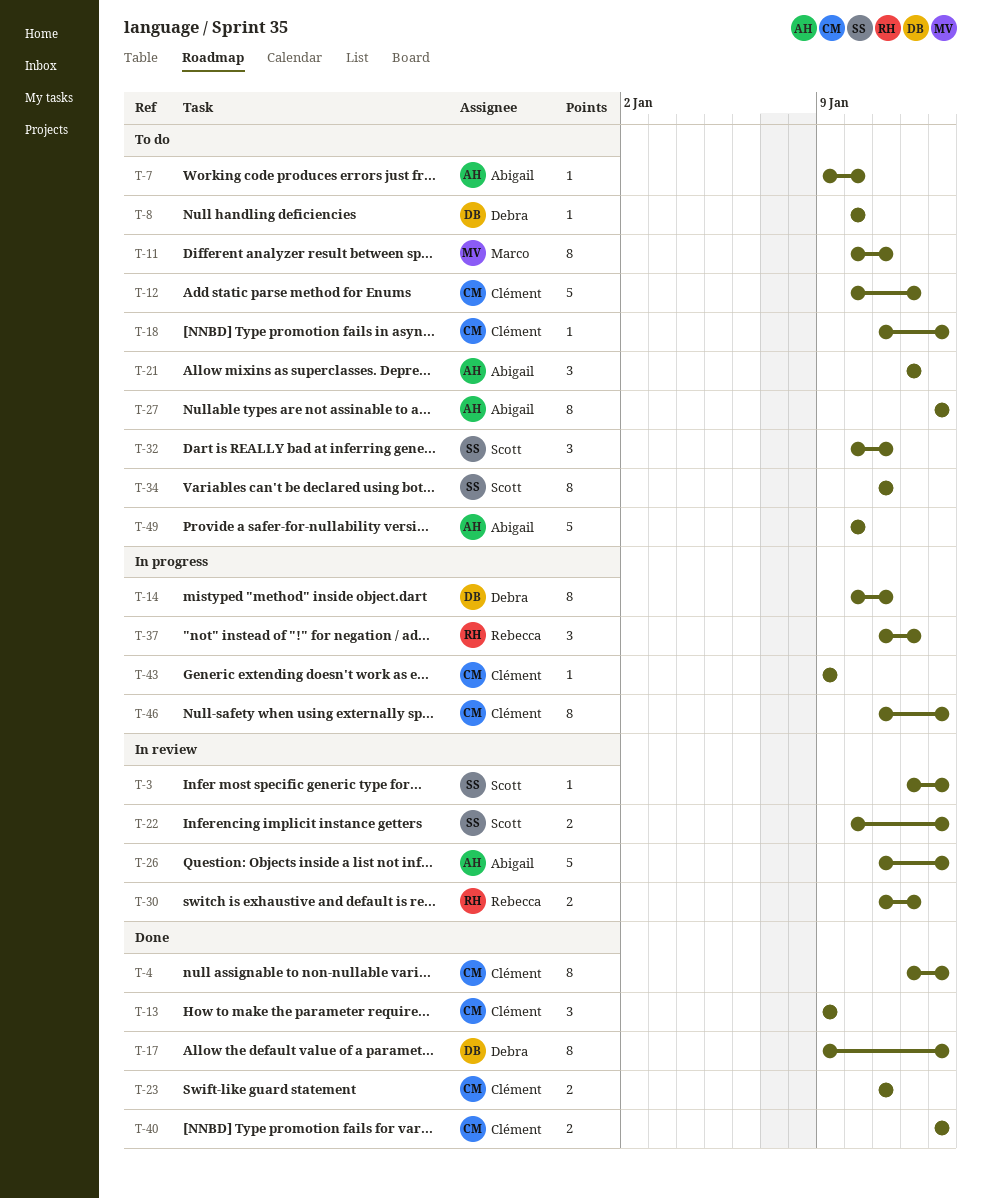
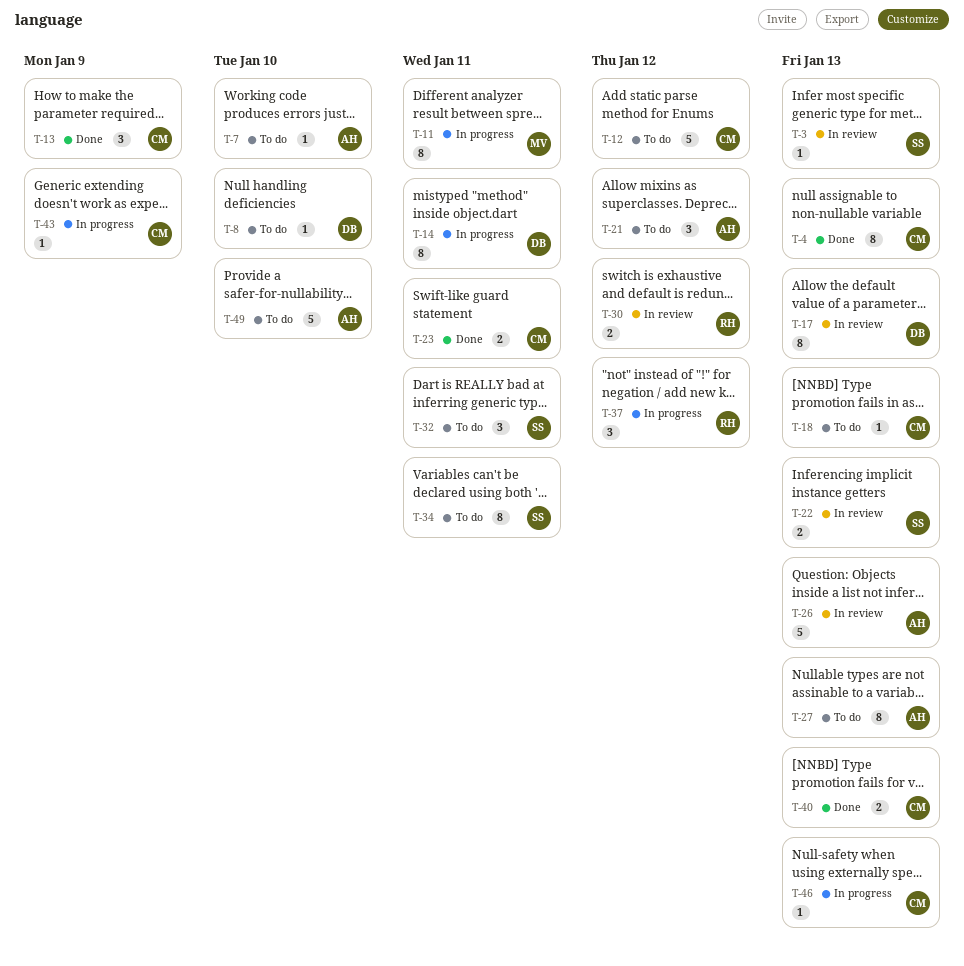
T-11, status: To do -> In progress
T-17, status: Done -> In review
T-46, estimate: 8 -> 1

